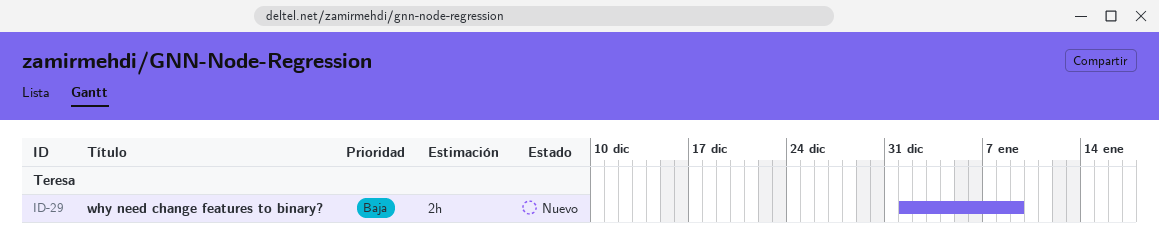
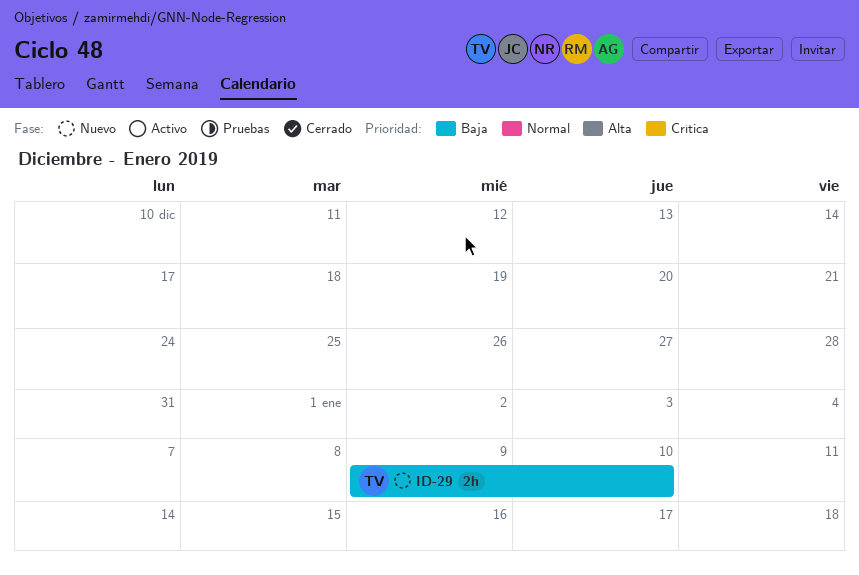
ID-29, start: Jan 1 -> Jan 9
ID-29, due: Jan 9 -> Jan 10

